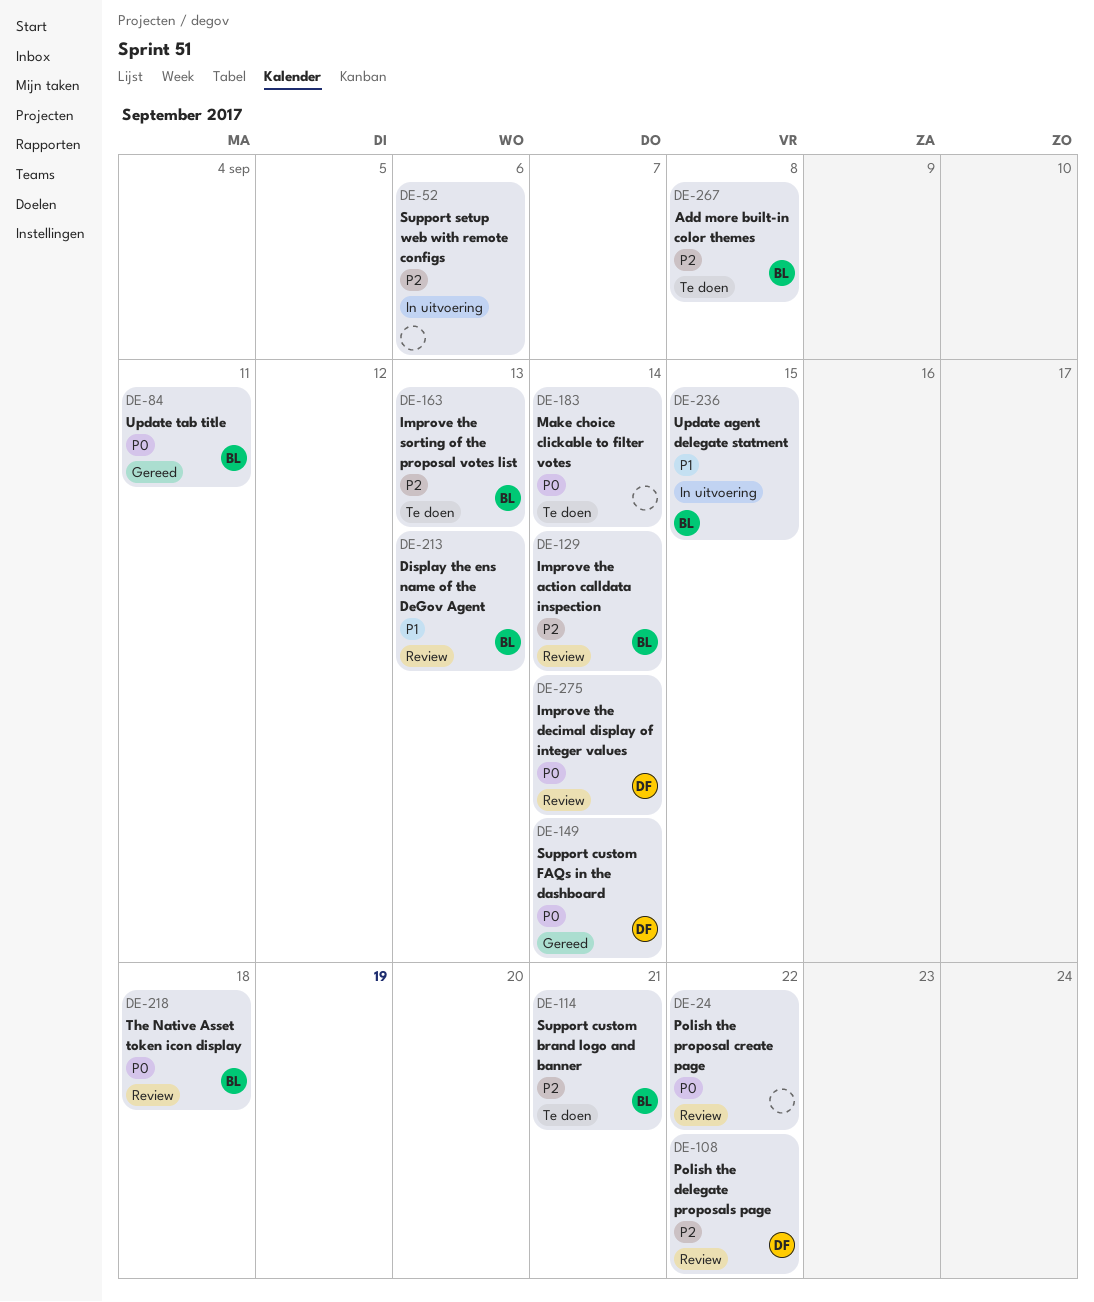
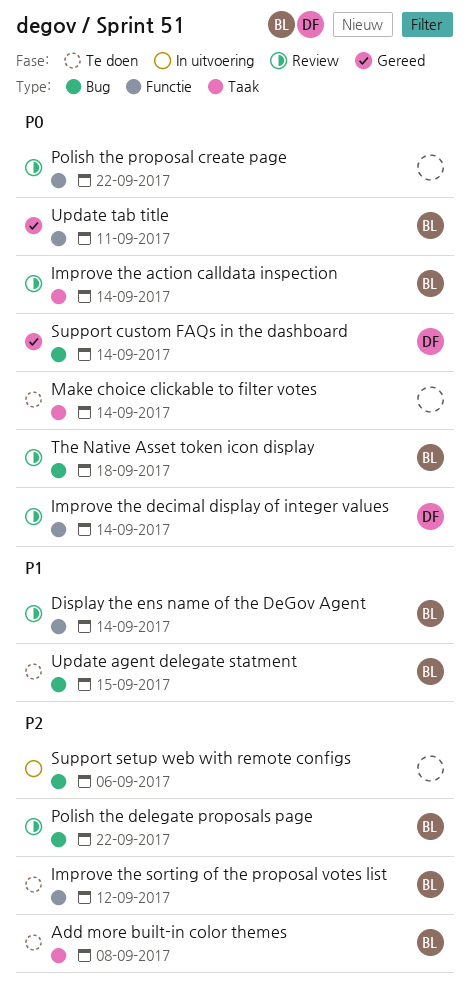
Display the ens name of the DeGov Agent, due: Sep 13 -> Sep 14
Improve the action calldata inspection, priority: P2 -> P0
Improve the sorting of the proposal votes list, due: Sep 13 -> Sep 12
Polish the delegate proposals page, owner: DF -> BL
Support custom brand logo and banner: present -> none
Update agent delegate statment, status: In uitvoering -> Te doen

